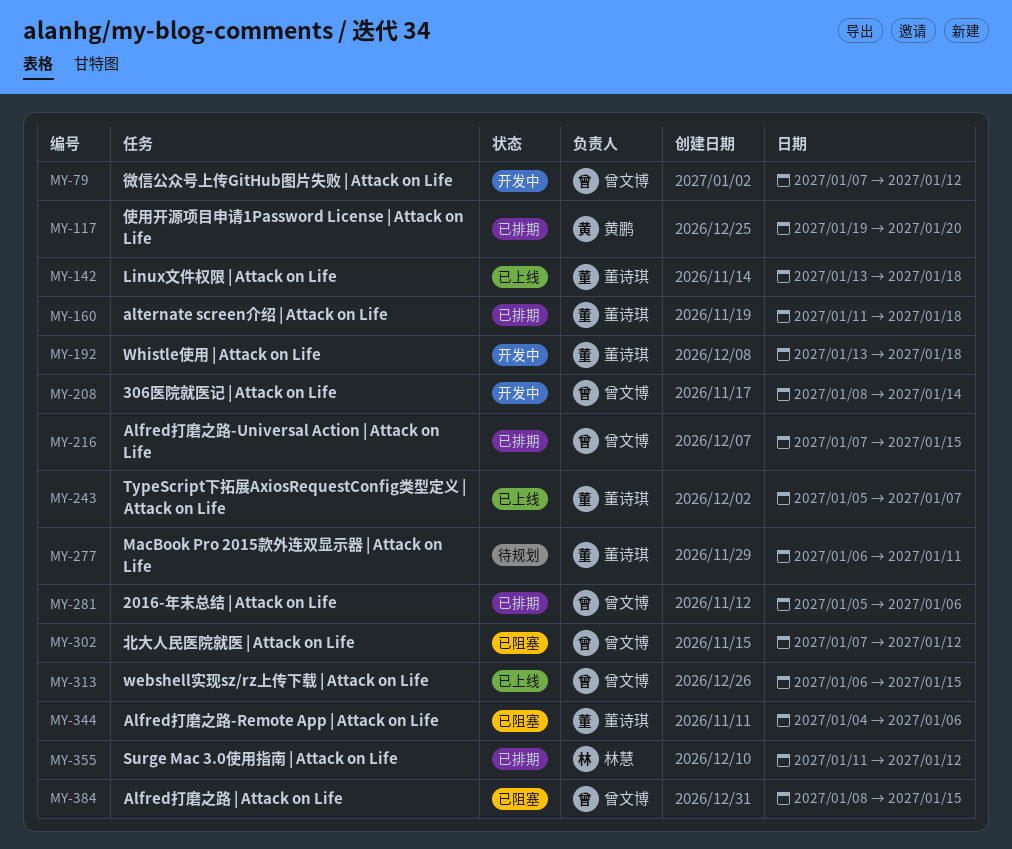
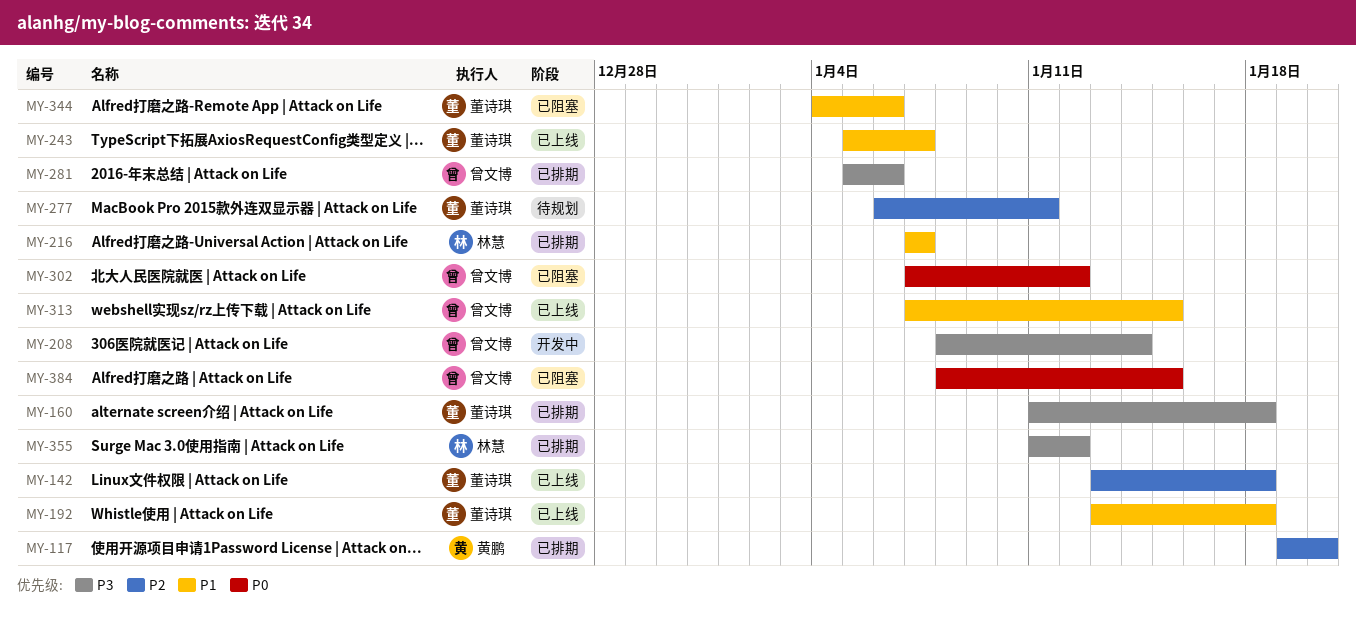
MY-79: present -> none
MY-192, status: 开发中 -> 已上线
MY-216, owner: 曾文博 -> 林慧
MY-216, due: Jan 15 -> Jan 7
MY-313, start: Jan 6 -> Jan 7

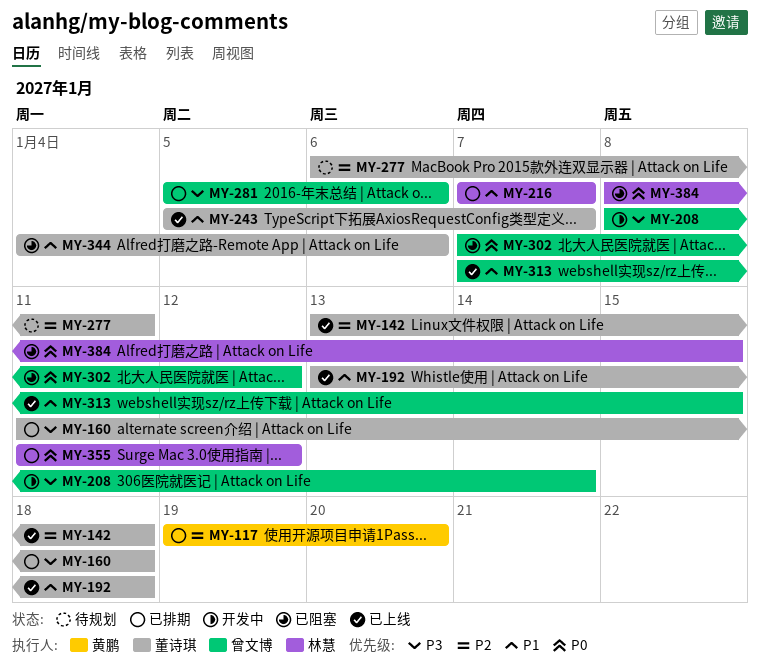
MY-355, priority: P3 -> P0
MY-384, owner: 曾文博 -> 林慧

